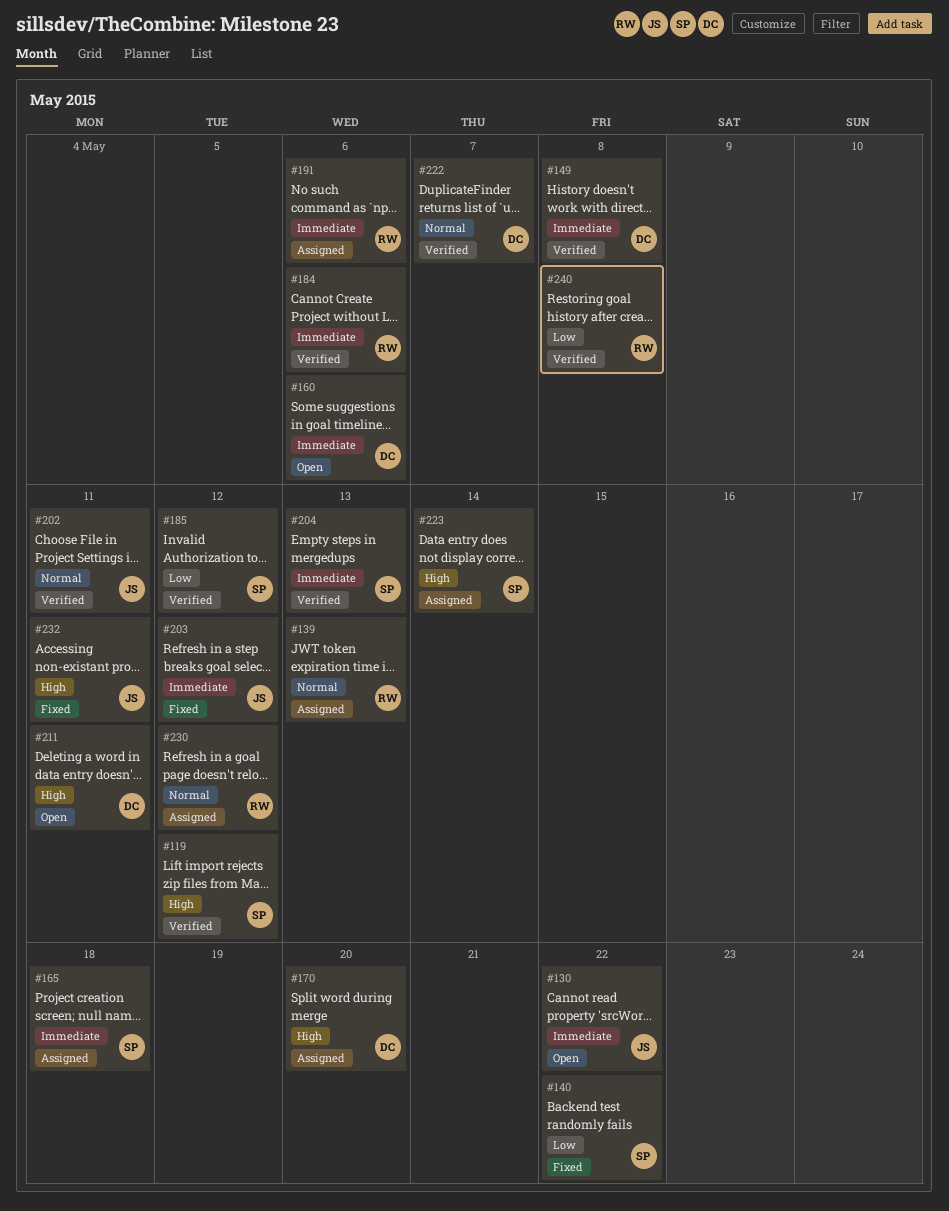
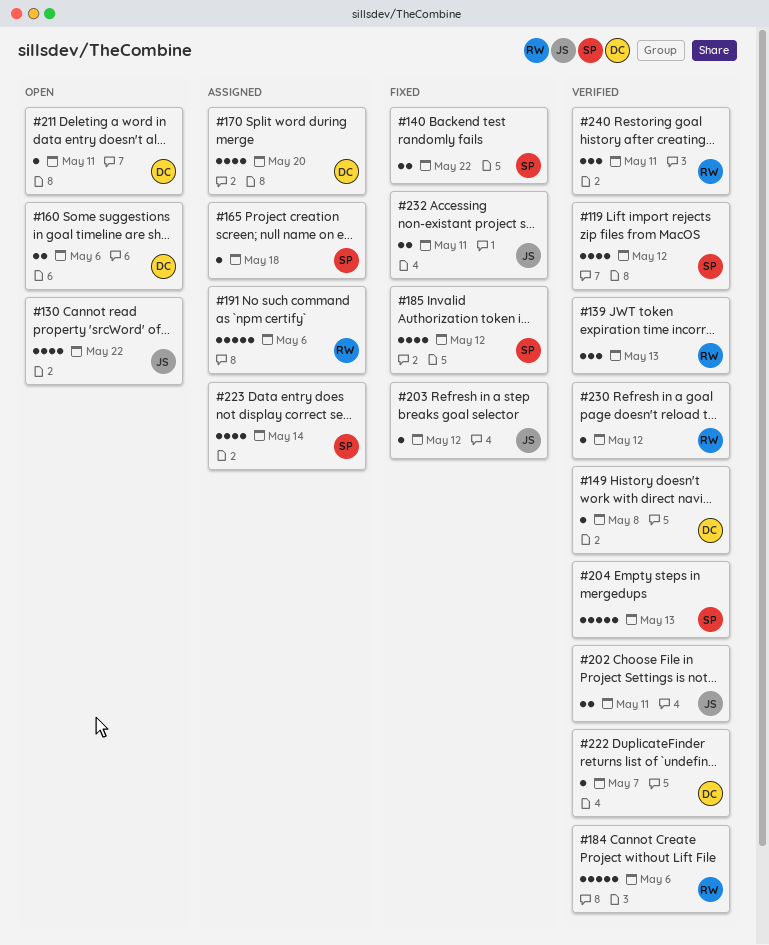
#139, status: Assigned -> Verified
#185, status: Verified -> Fixed
#230, status: Assigned -> Verified
#240, due: May 8 -> May 11

